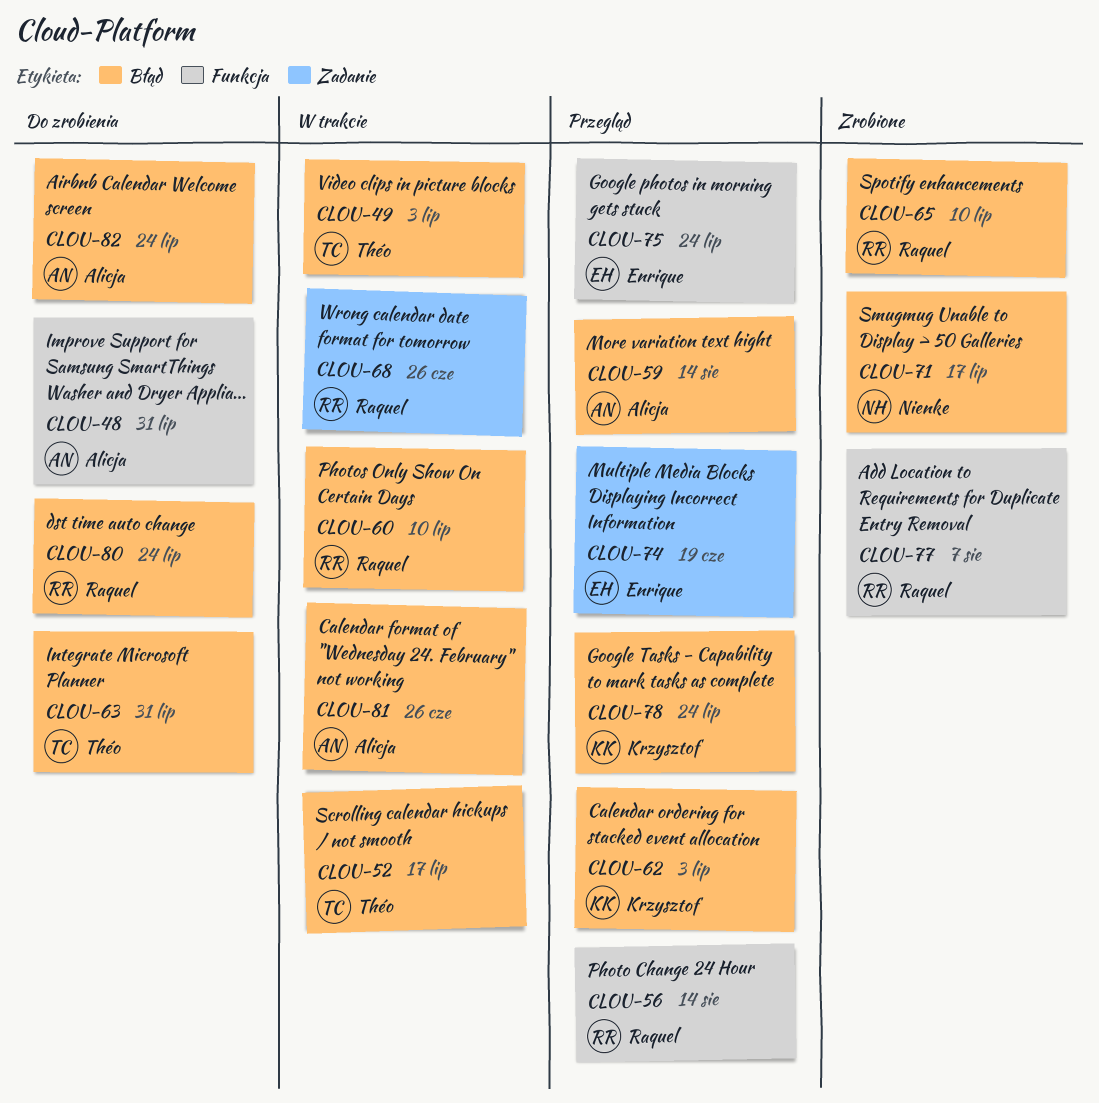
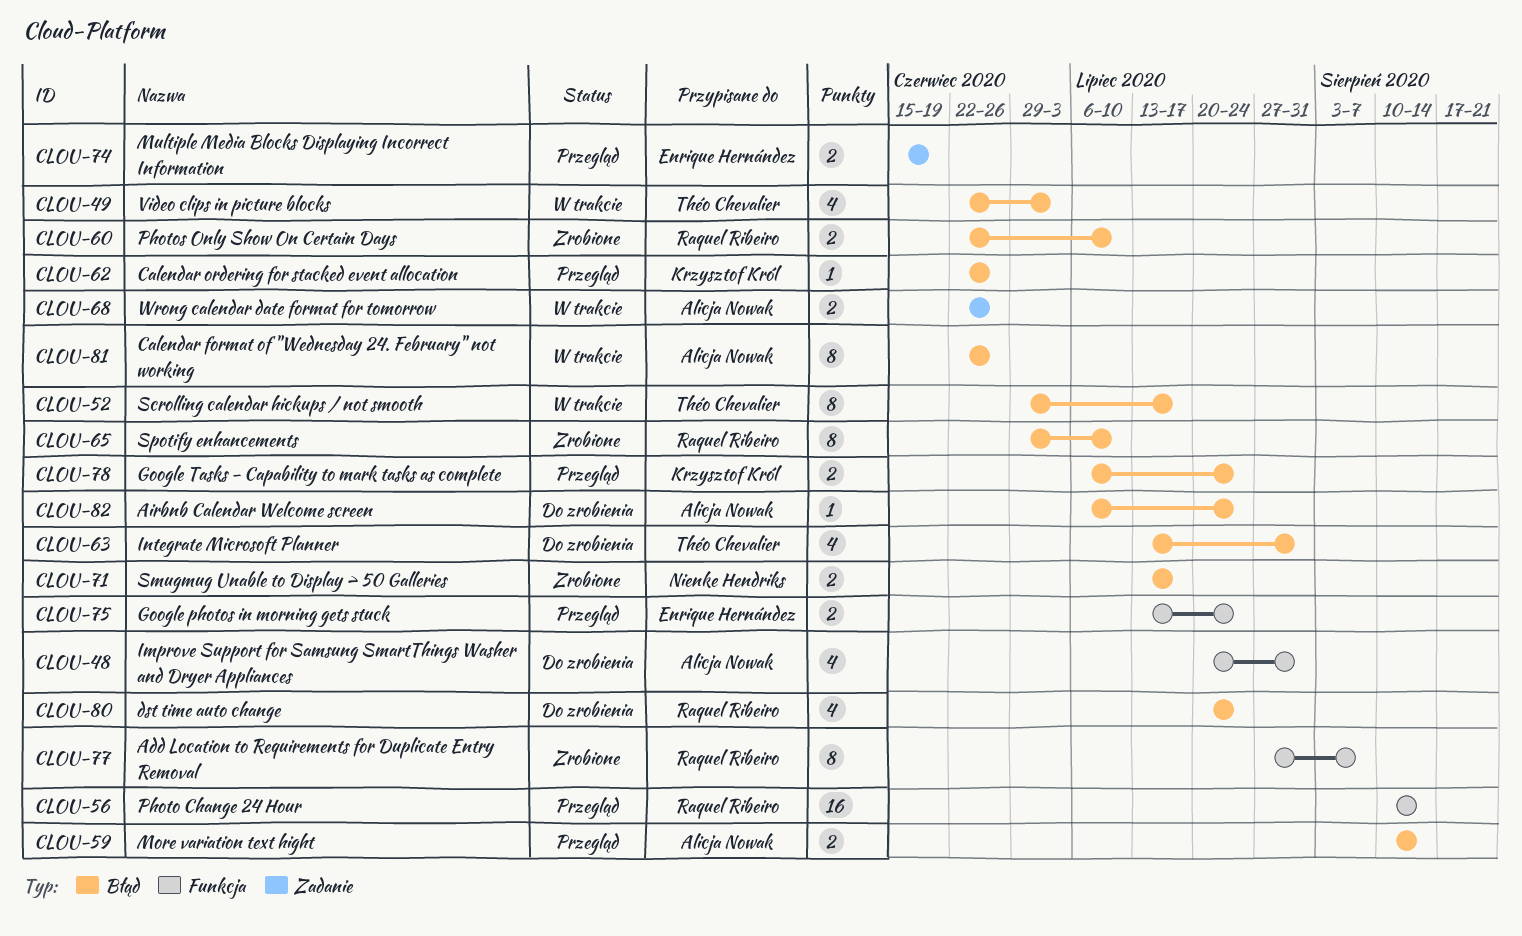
CLOU-60, status: W trakcie -> Zrobione
CLOU-62, due: Jul 3 -> Jun 26
CLOU-68, owner: Raquel Ribeiro -> Alicja Nowak

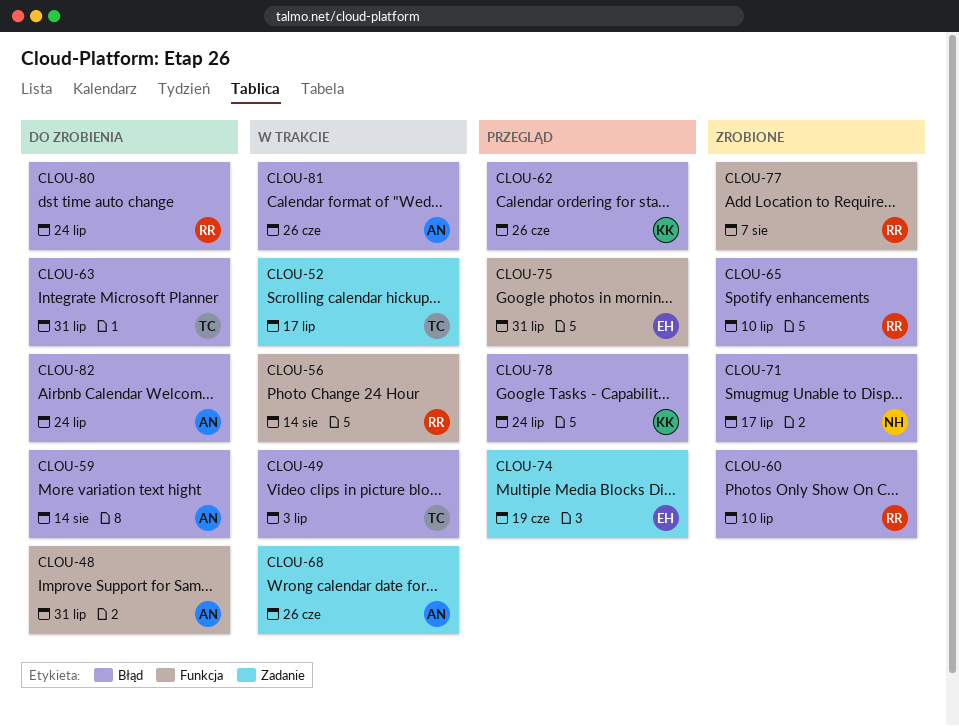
CLOU-52, label: Błąd -> Zadanie
CLOU-56, status: Przegląd -> W trakcie
CLOU-59, status: Przegląd -> Do zrobienia
CLOU-75, due: Jul 24 -> Jul 31

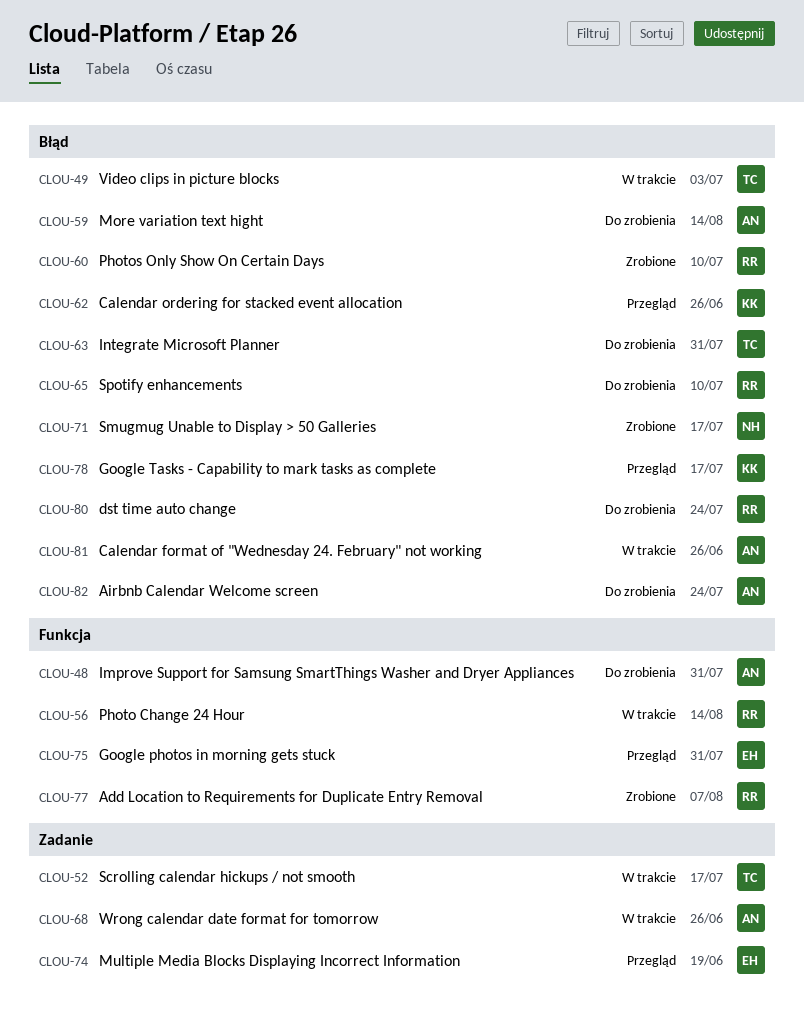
CLOU-65, status: Zrobione -> Do zrobienia
CLOU-78, due: Jul 24 -> Jul 17

